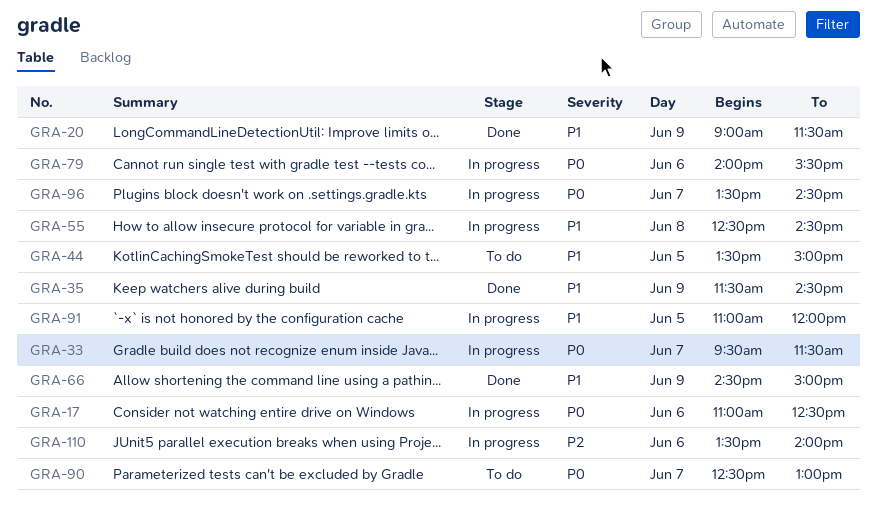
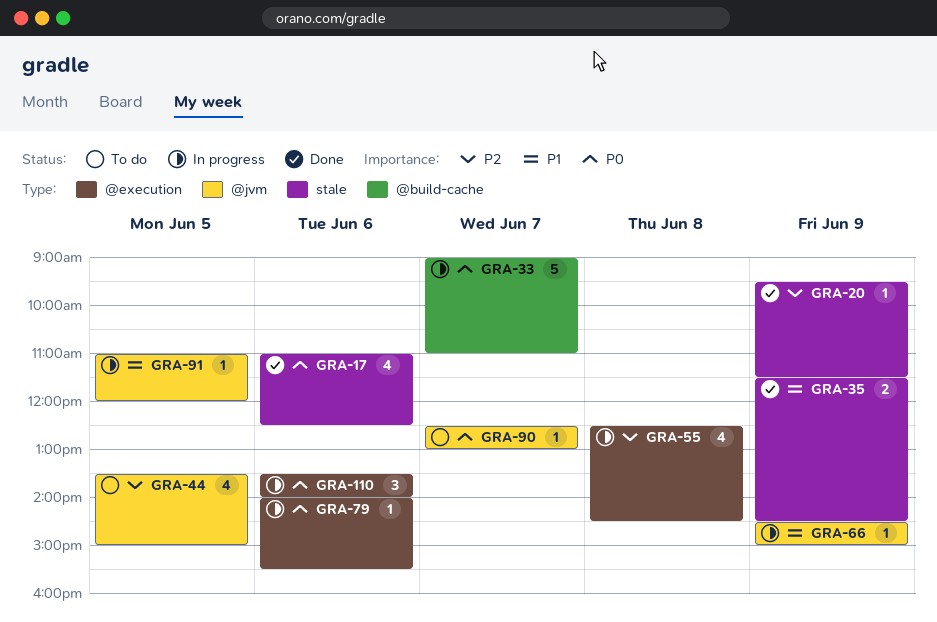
GRA-17, status: In progress -> Done
GRA-20, priority: P1 -> P2
GRA-20, begins: 09:00 -> 09:30
GRA-33, begins: 09:30 -> 09:00
GRA-33, ends: 11:30 -> 11:00
GRA-44, priority: P1 -> P2
GRA-55, priority: P1 -> P2
GRA-66, status: Done -> In progress
GRA-96: present -> none
GRA-110, priority: P2 -> P0

